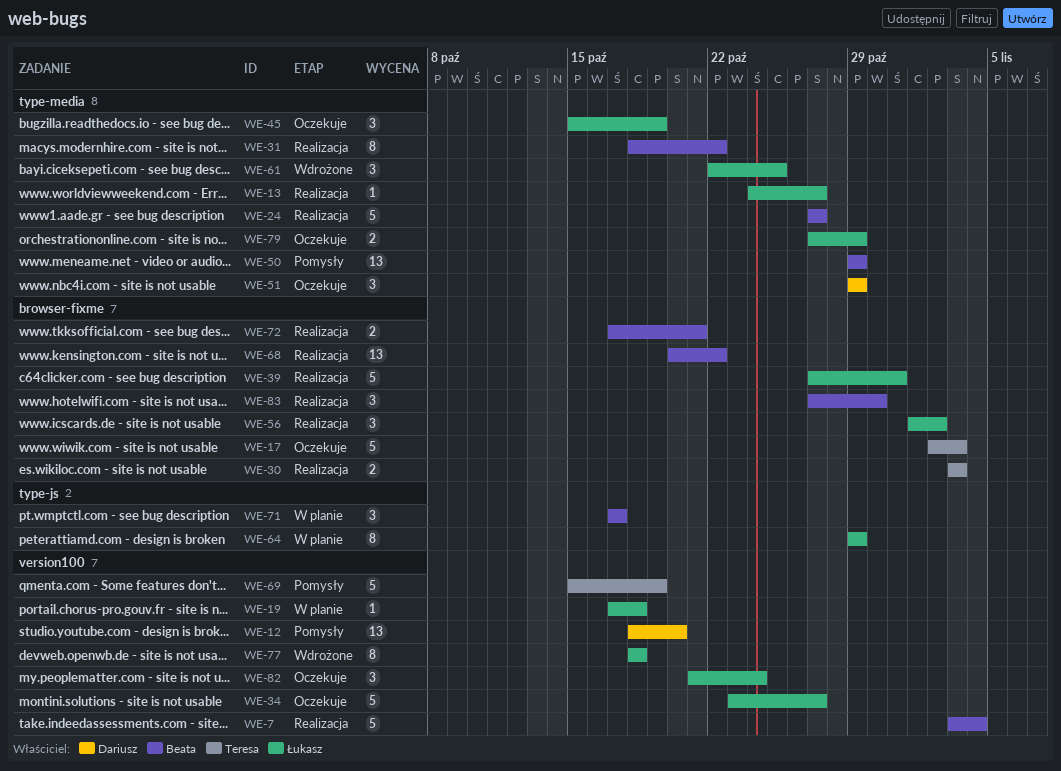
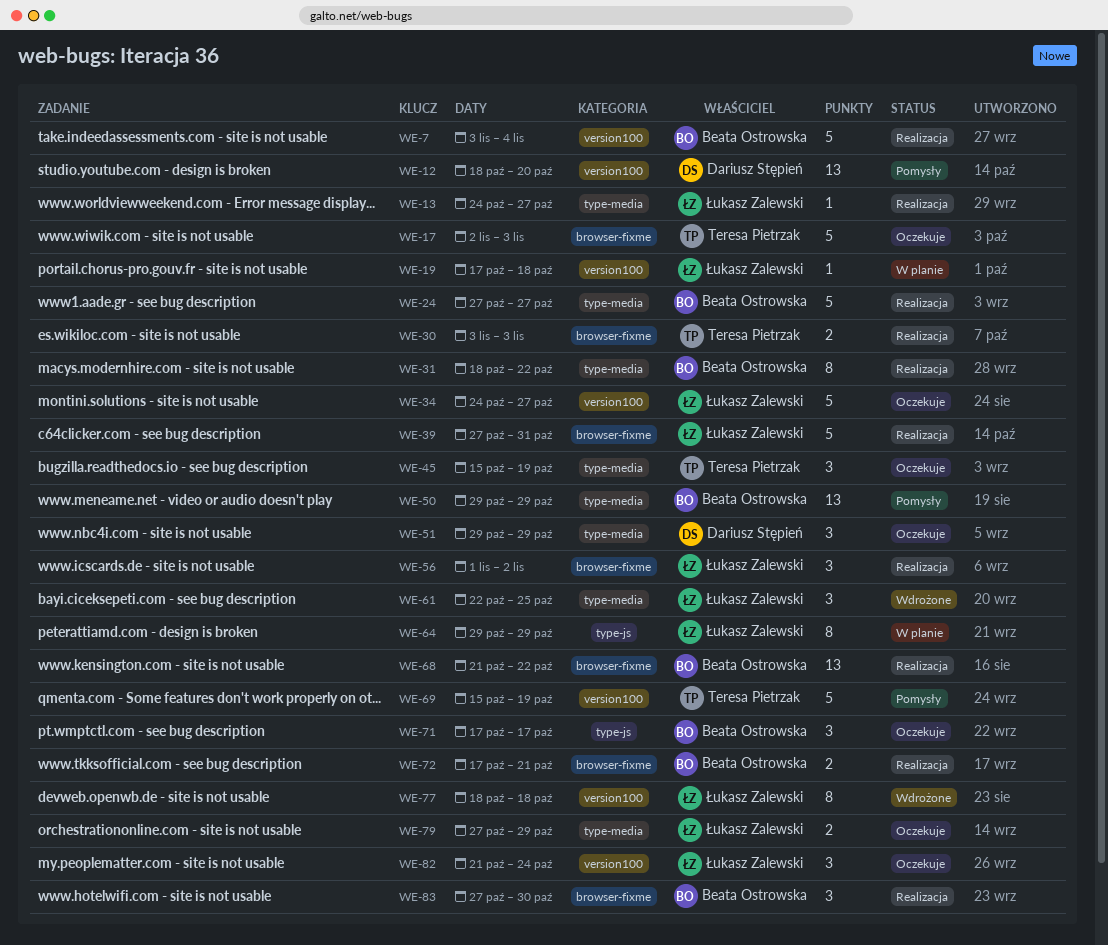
WE-34, start: Oct 23 -> Oct 24
WE-45, owner: Łukasz Zalewski -> Teresa Pietrzak
WE-68, start: Oct 20 -> Oct 21
WE-71, status: W planie -> Oczekuje

